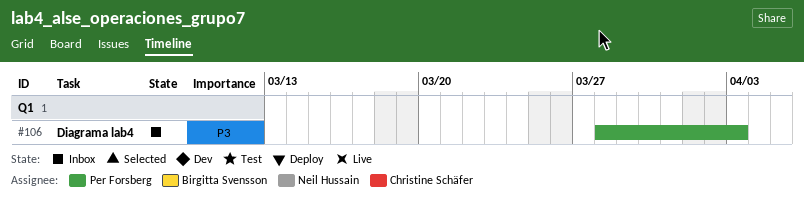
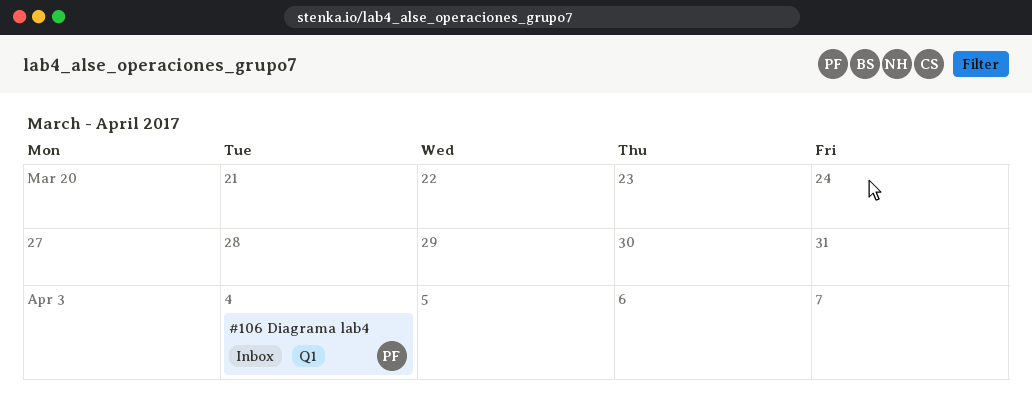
#106, due: Apr 3 -> Apr 4

